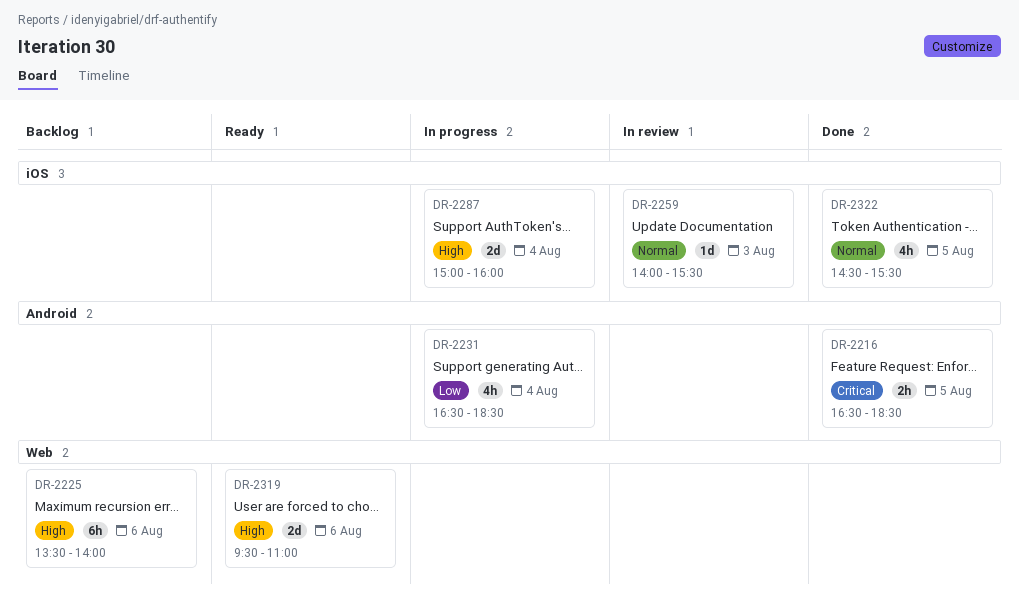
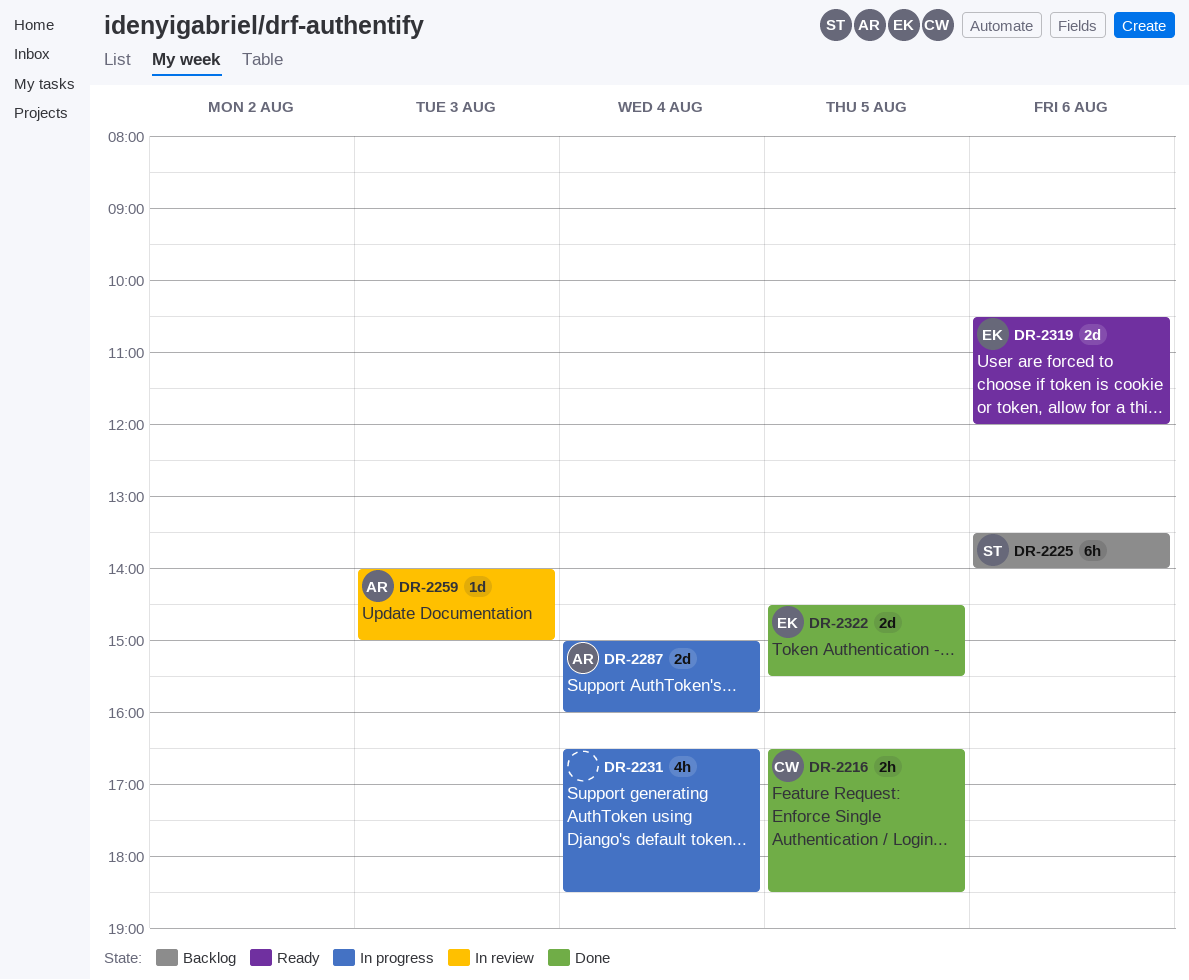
DR-2259, ends: 15:30 -> 15:00
DR-2319, begins: 09:30 -> 10:30
DR-2319, ends: 11:00 -> 12:00
DR-2322, estimate: 4h -> 2d

